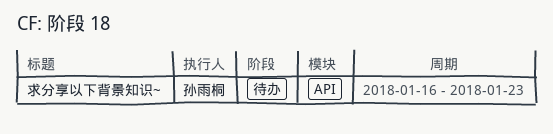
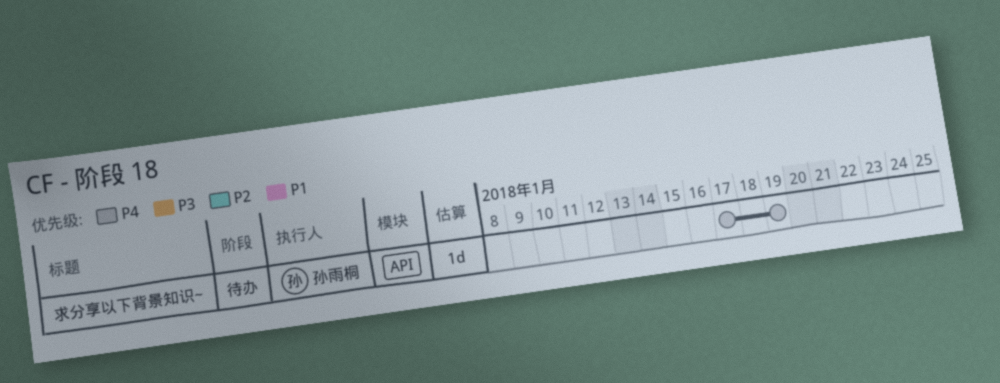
求分享以下背景知识~, start: Jan 16 -> Jan 17
求分享以下背景知识~, due: Jan 23 -> Jan 19

